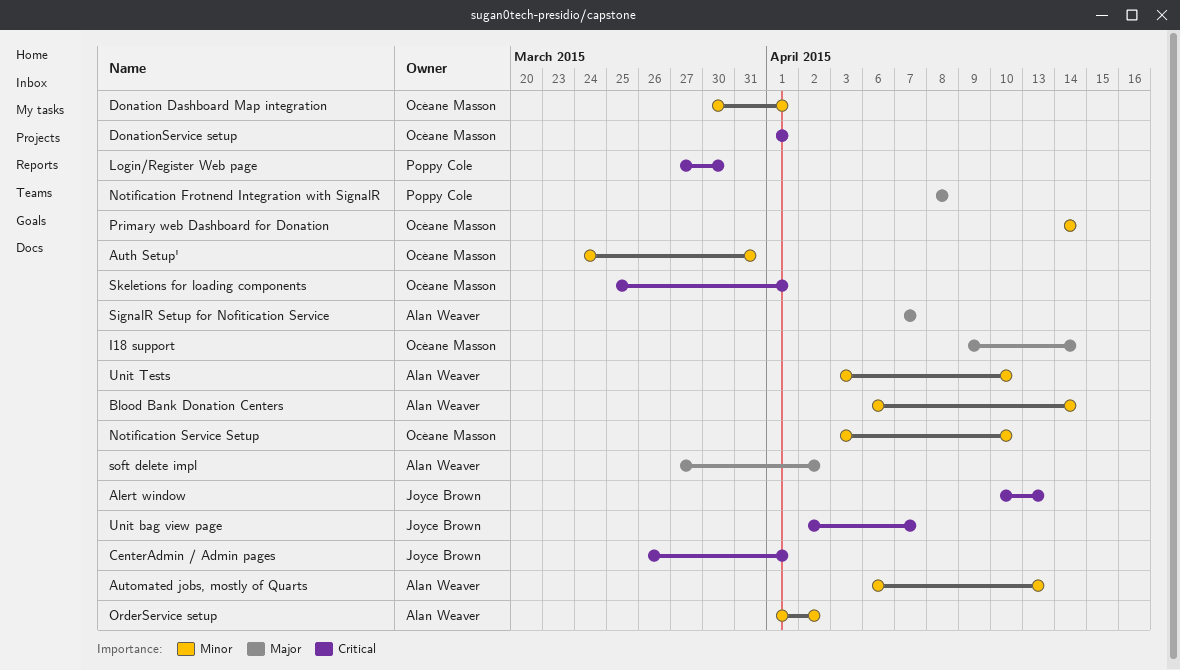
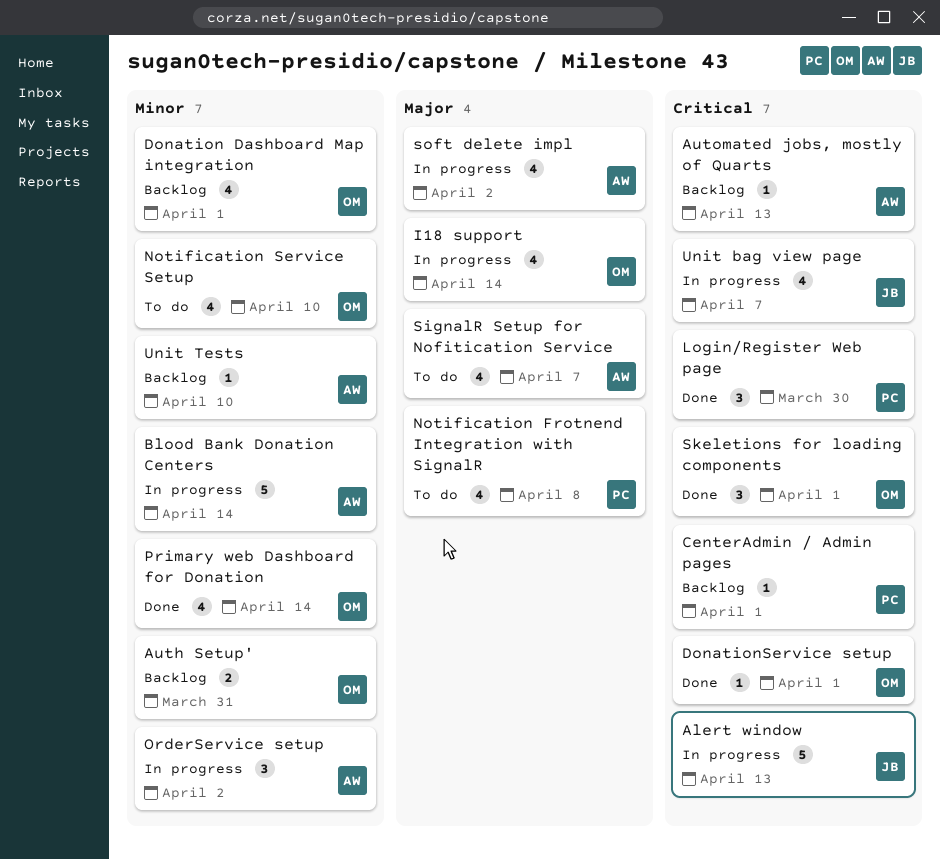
Automated jobs, mostly of Quarts, priority: Minor -> Critical
CenterAdmin / Admin pages, owner: Joyce Brown -> Poppy Cole

